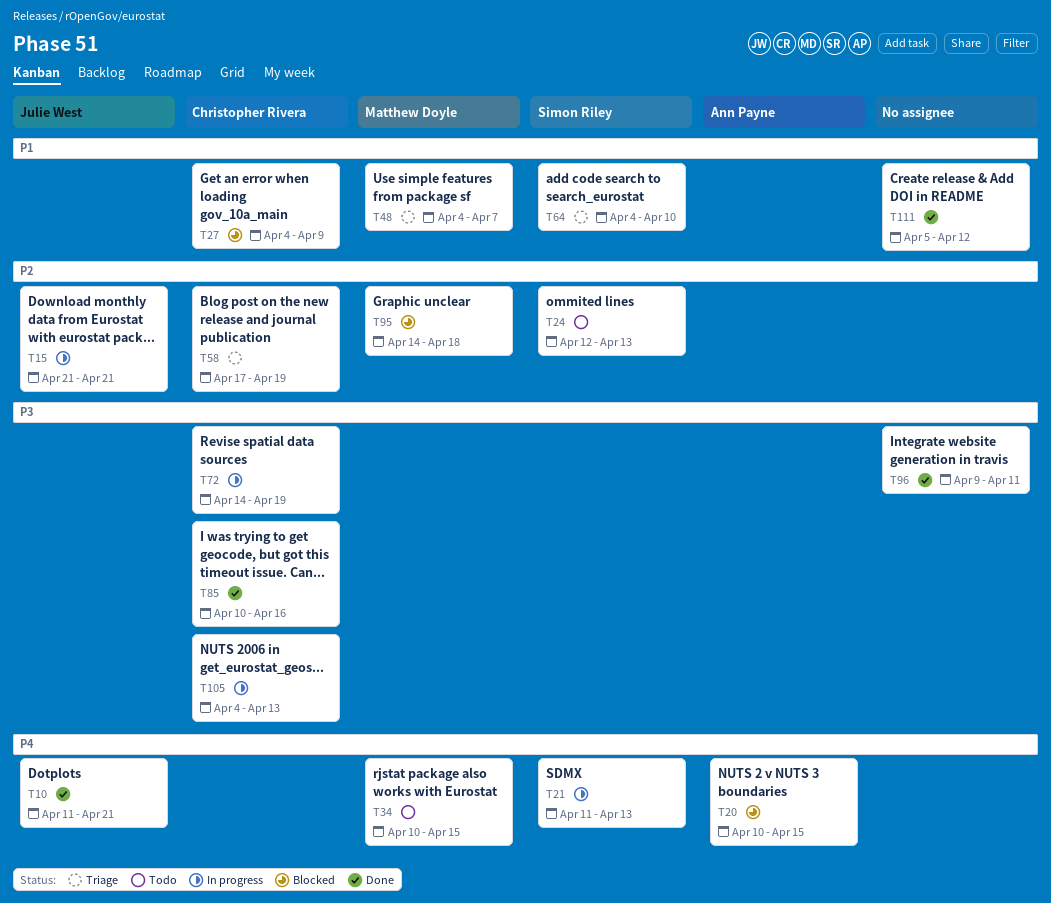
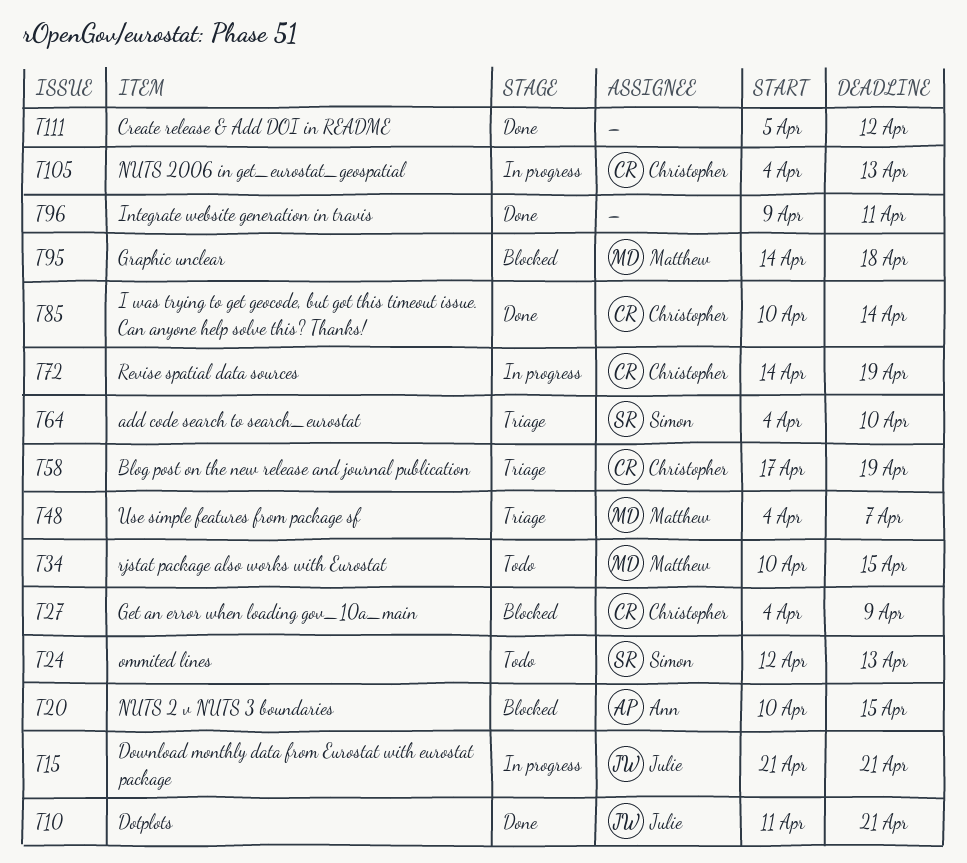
T21: present -> none
T85, due: Apr 16 -> Apr 14

